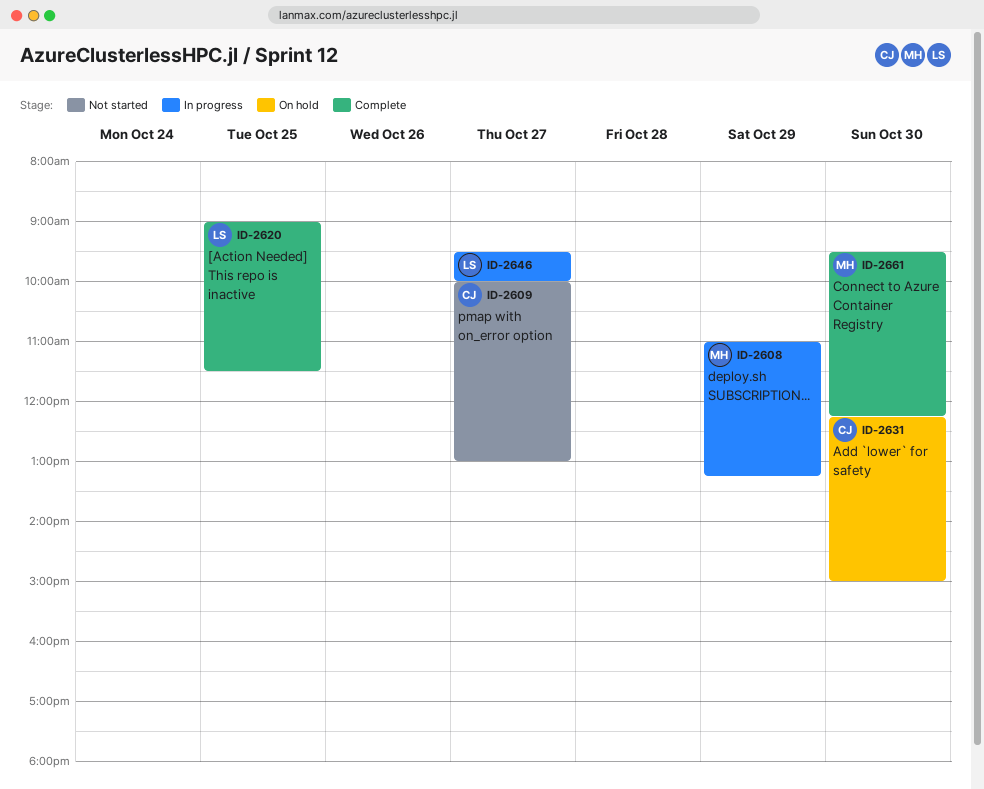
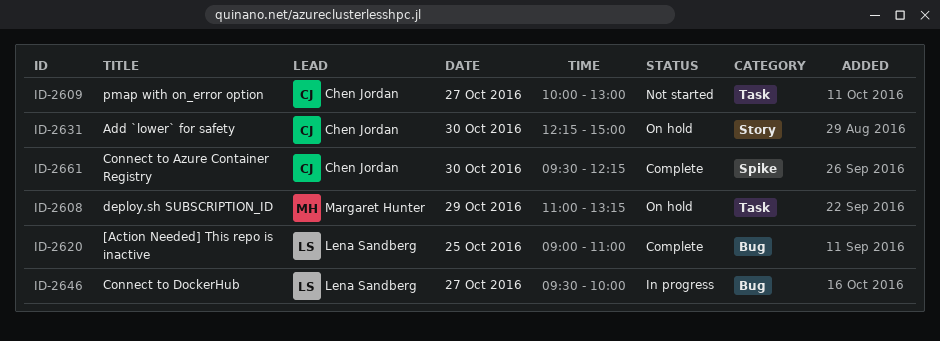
ID-2608, status: In progress -> On hold
ID-2620, ends: 11:30 -> 11:00
ID-2661, owner: Margaret Hunter -> Chen Jordan

